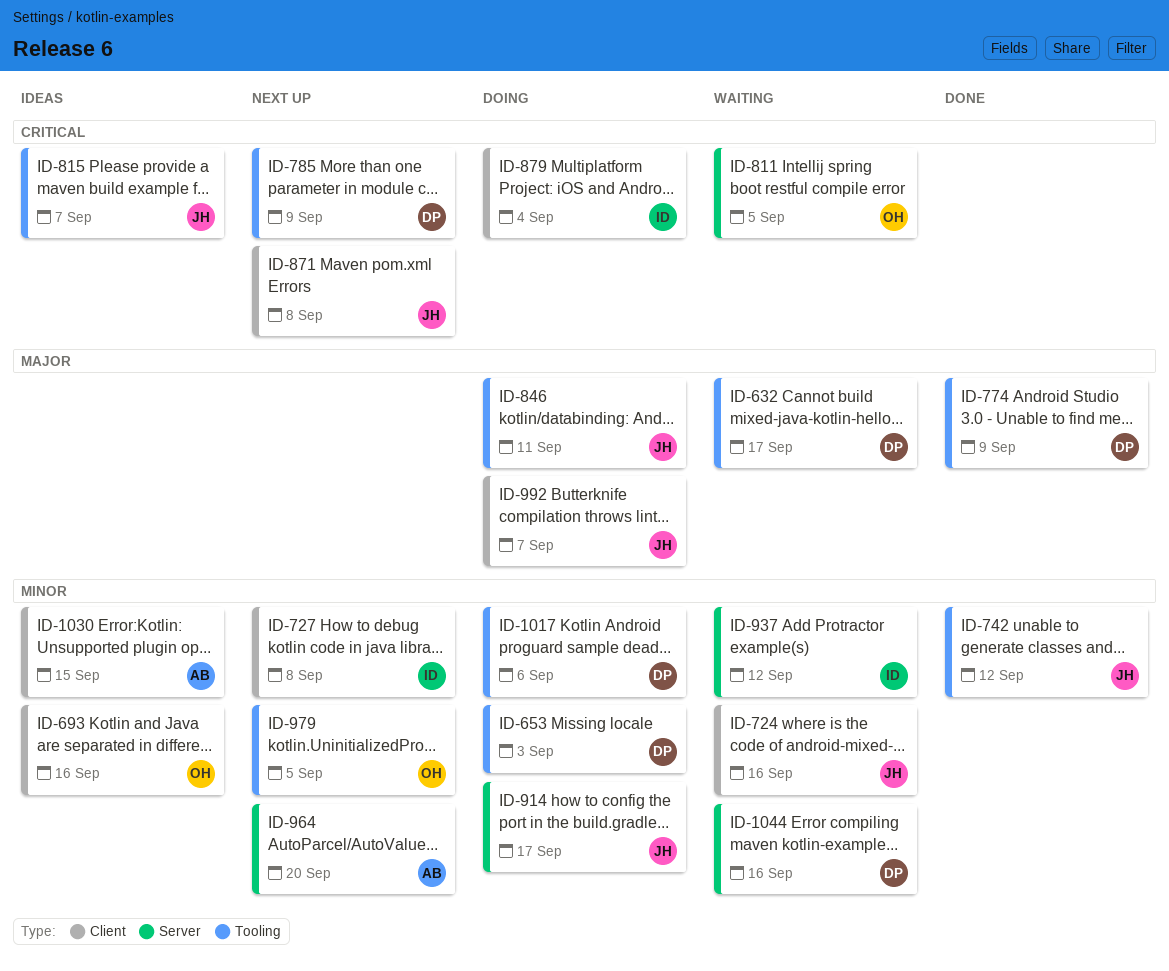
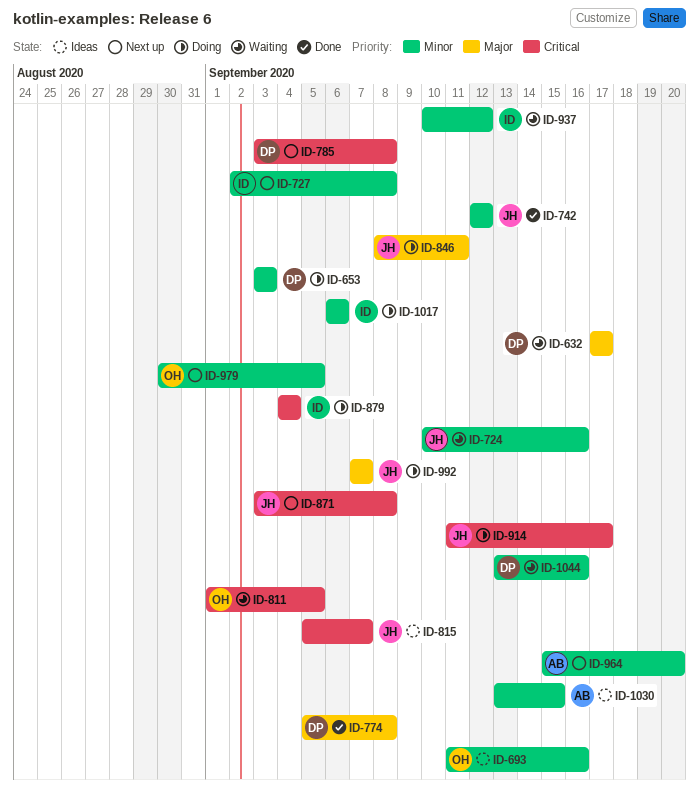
ID-774, due: Sep 9 -> Sep 8
ID-785, due: Sep 9 -> Sep 8
ID-914, priority: Minor -> Critical
ID-1017, owner: DP -> ID

